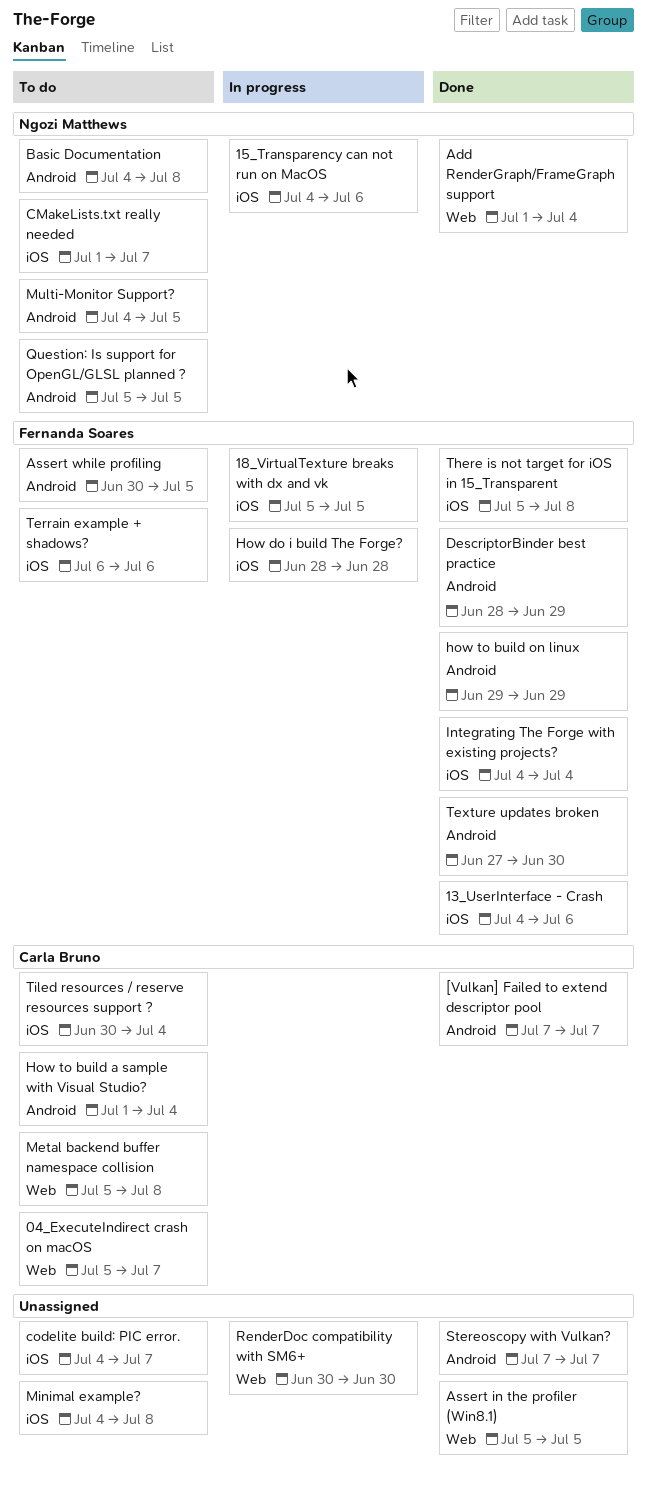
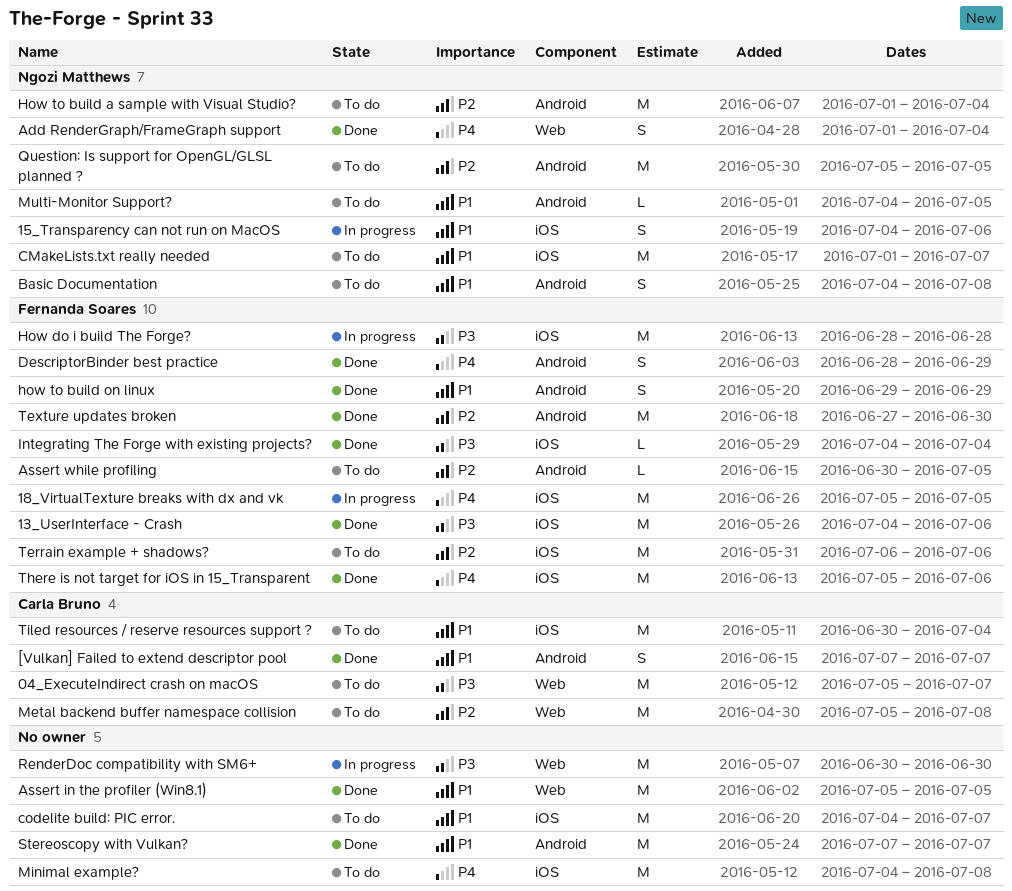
How to build a sample with Visual Studio?, owner: Carla Bruno -> Ngozi Matthews
There is not target for iOS in 15_Transparent, due: Jul 8 -> Jul 6

